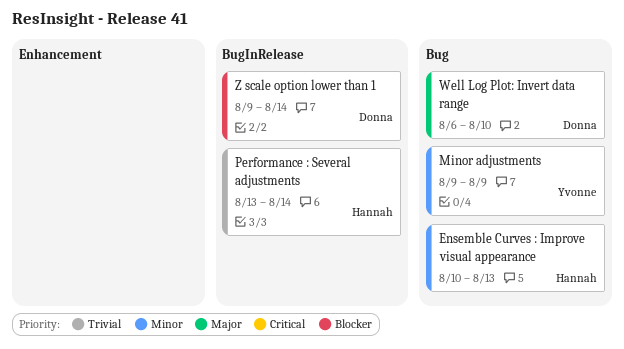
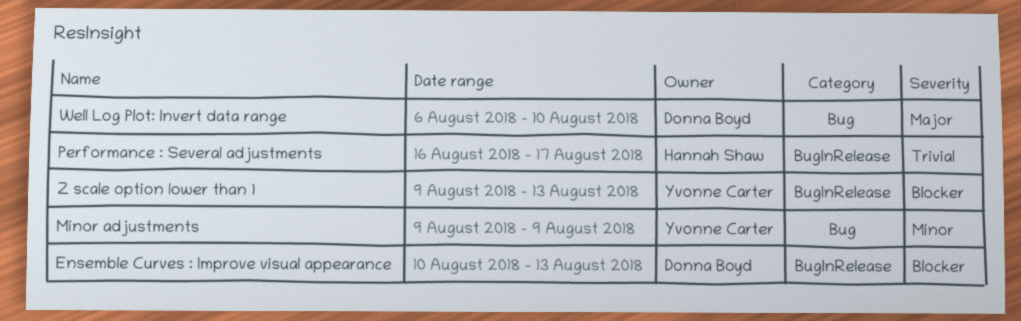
Ensemble Curves : Improve visual appearance, owner: Hannah Shaw -> Donna Boyd
Ensemble Curves : Improve visual appearance, priority: Minor -> Blocker
Ensemble Curves : Improve visual appearance, label: Bug -> BugInRelease
Performance : Several adjustments, start: Aug 13 -> Aug 16
Performance : Several adjustments, due: Aug 14 -> Aug 17
Z scale option lower than 1, owner: Donna Boyd -> Yvonne Carter
Z scale option lower than 1, due: Aug 14 -> Aug 13

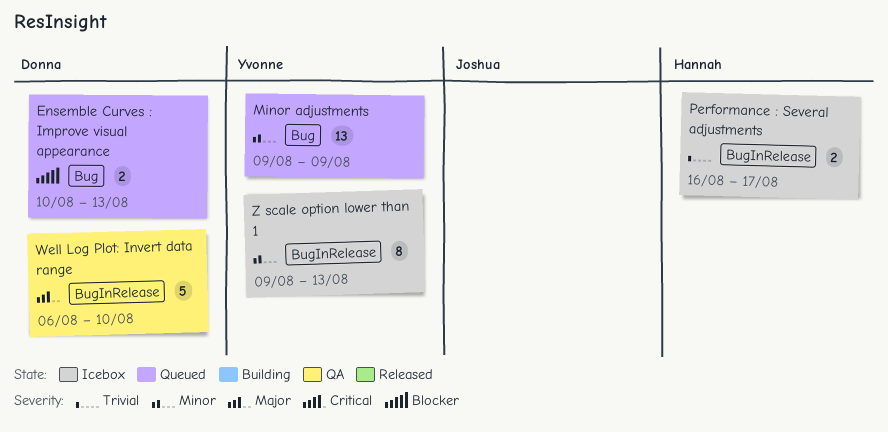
Ensemble Curves : Improve visual appearance, label: BugInRelease -> Bug
Well Log Plot: Invert data range, label: Bug -> BugInRelease
Z scale option lower than 1, priority: Blocker -> Minor

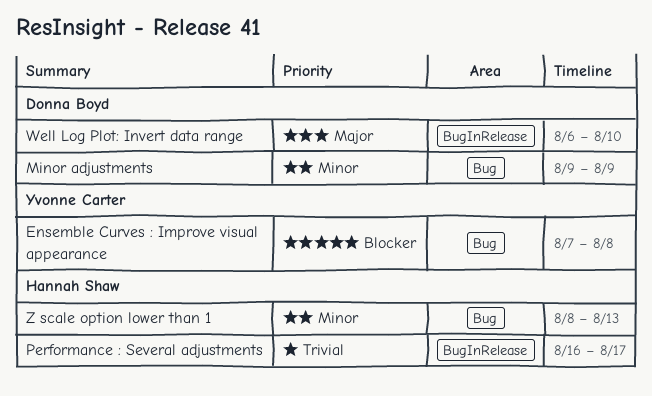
Ensemble Curves : Improve visual appearance, owner: Donna Boyd -> Yvonne Carter
Ensemble Curves : Improve visual appearance, start: Aug 10 -> Aug 7
Ensemble Curves : Improve visual appearance, due: Aug 13 -> Aug 8
Minor adjustments, owner: Yvonne Carter -> Donna Boyd
Z scale option lower than 1, owner: Yvonne Carter -> Hannah Shaw
Z scale option lower than 1, label: BugInRelease -> Bug
Z scale option lower than 1, start: Aug 9 -> Aug 8

